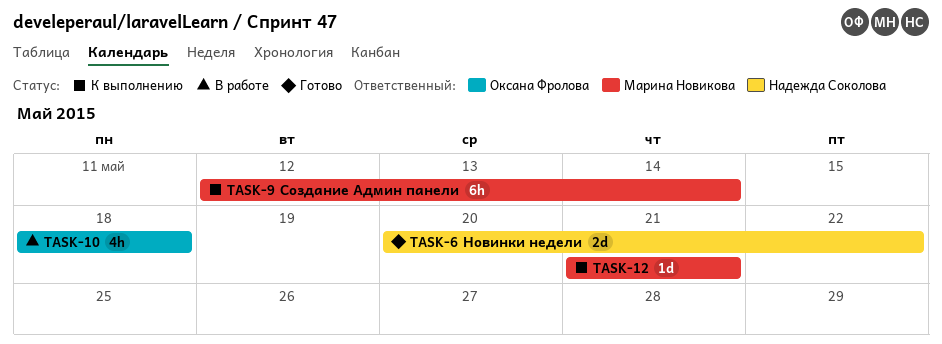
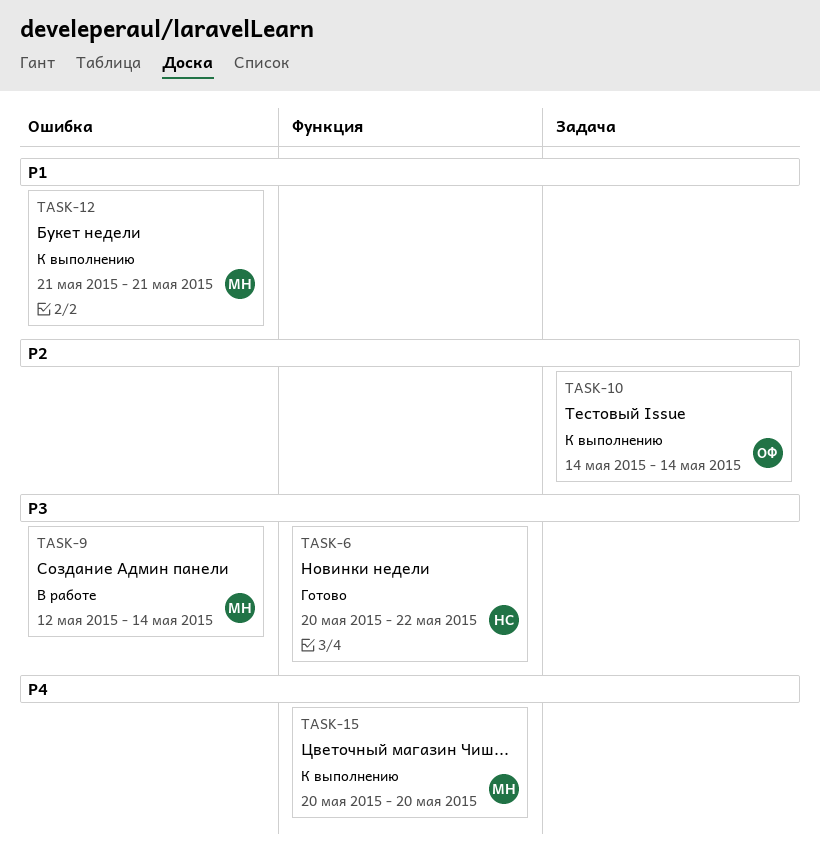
TASK-9, status: К выполнению -> В работе
TASK-10, status: В работе -> К выполнению
TASK-10, start: May 18 -> May 14
TASK-10, due: May 18 -> May 14
TASK-15: none -> present

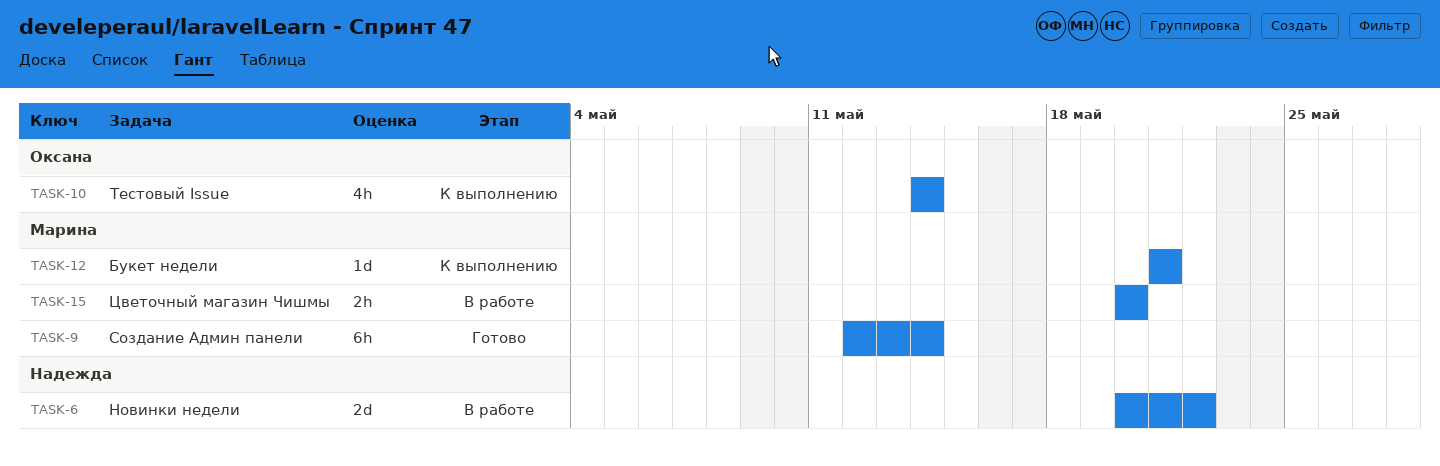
TASK-6, status: Готово -> В работе
TASK-9, status: В работе -> Готово
TASK-15, status: К выполнению -> В работе

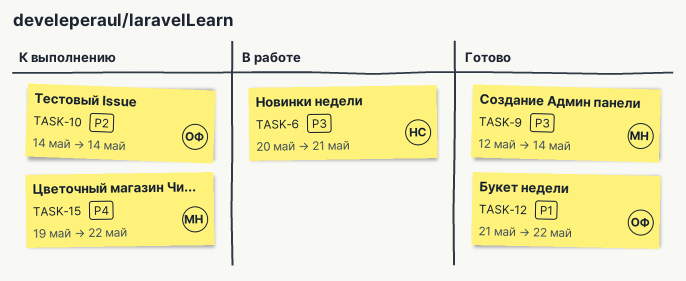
TASK-6, due: May 22 -> May 21
TASK-12, status: К выполнению -> Готово
TASK-12, owner: Марина -> Оксана
TASK-12, due: May 21 -> May 22
TASK-15, status: В работе -> К выполнению
TASK-15, start: May 20 -> May 19
TASK-15, due: May 20 -> May 22

